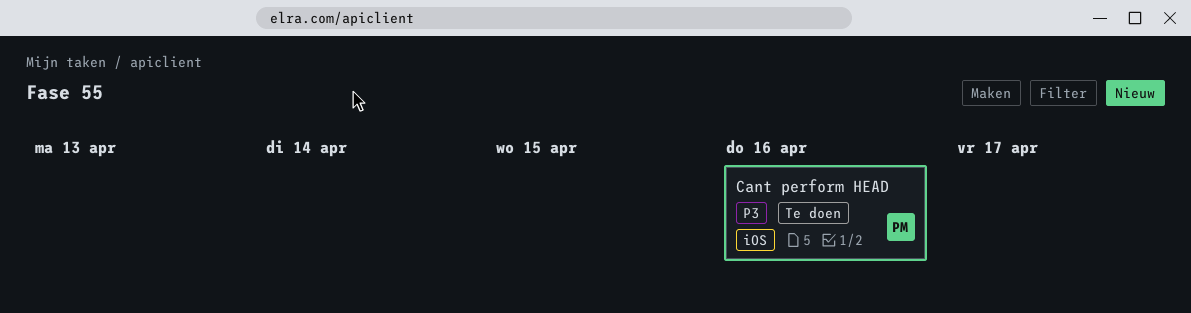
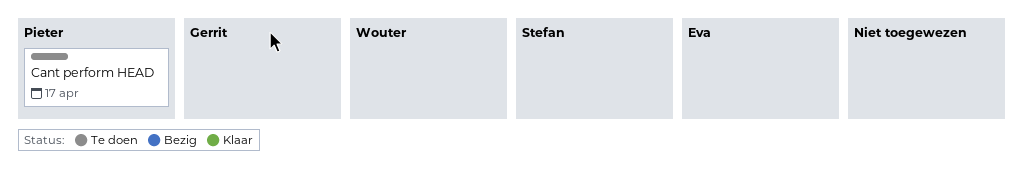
Cant perform HEAD, due: Apr 16 -> Apr 17

